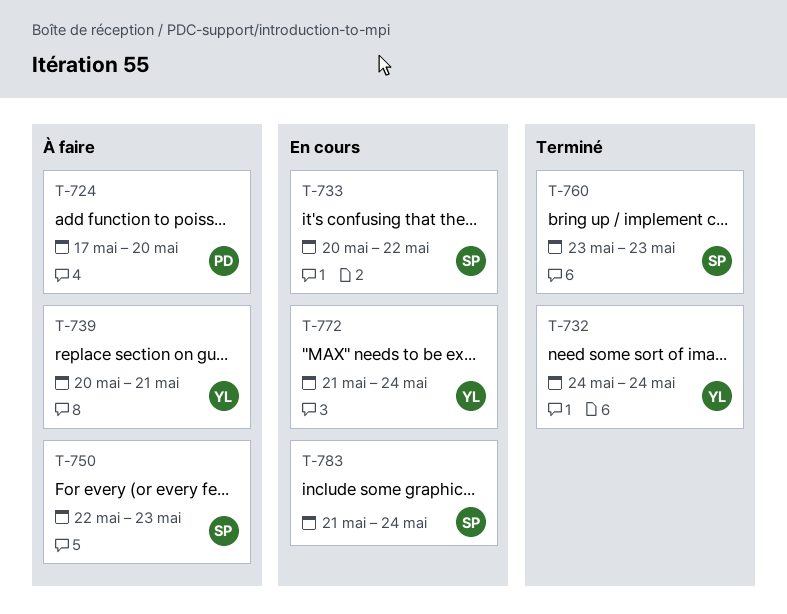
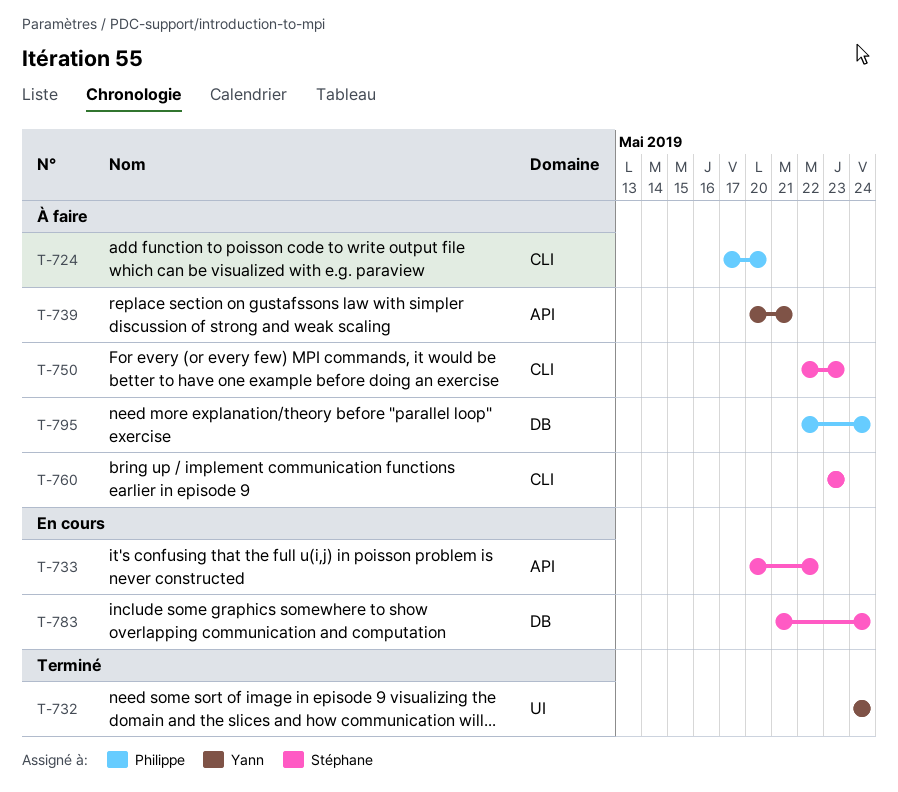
T-760, status: Terminé -> À faire
T-772: present -> none
T-795: none -> present

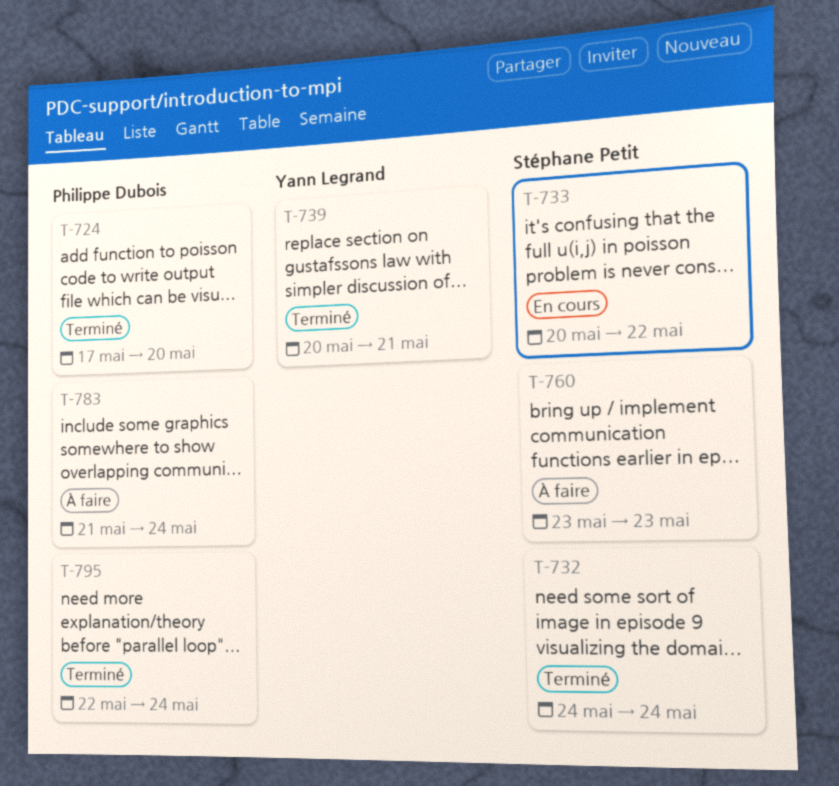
T-724, status: À faire -> Terminé
T-732, owner: Yann Legrand -> Stéphane Petit
T-739, status: À faire -> Terminé
T-750: present -> none
T-783, status: En cours -> À faire
T-783, owner: Stéphane Petit -> Philippe Dubois
T-795, status: À faire -> Terminé

